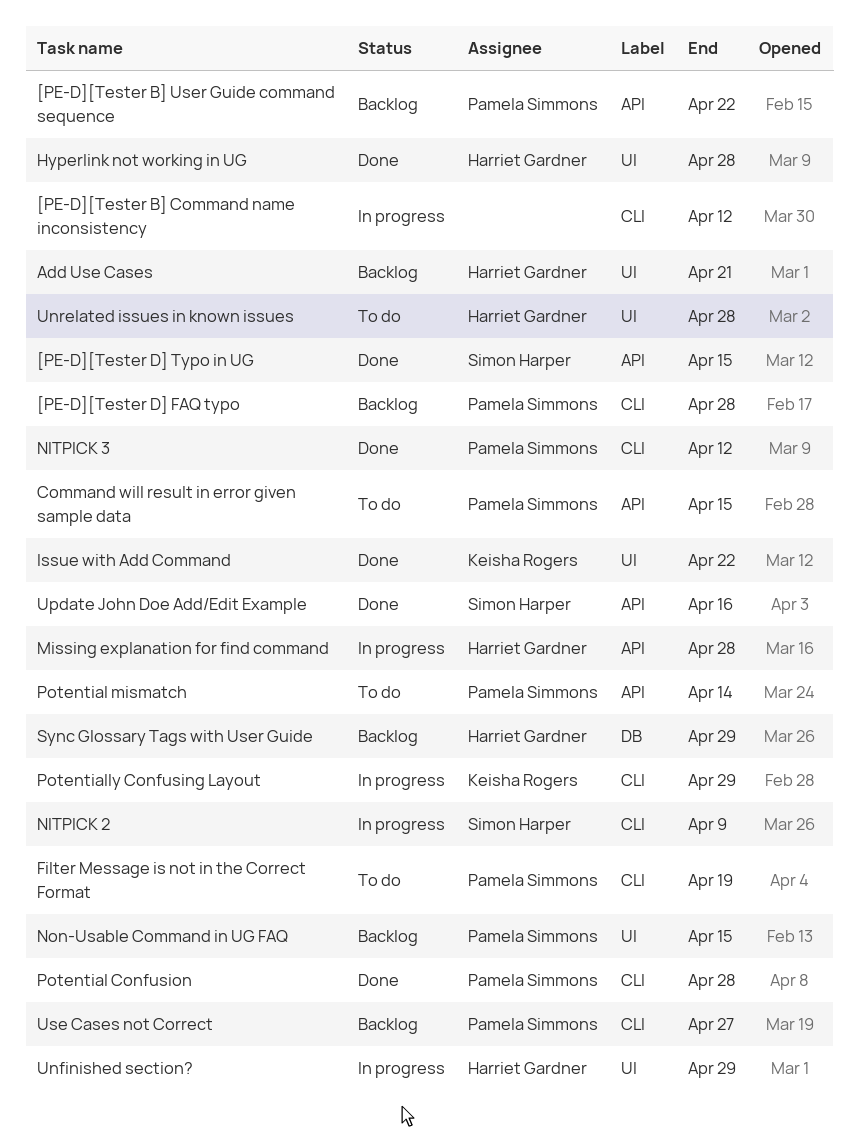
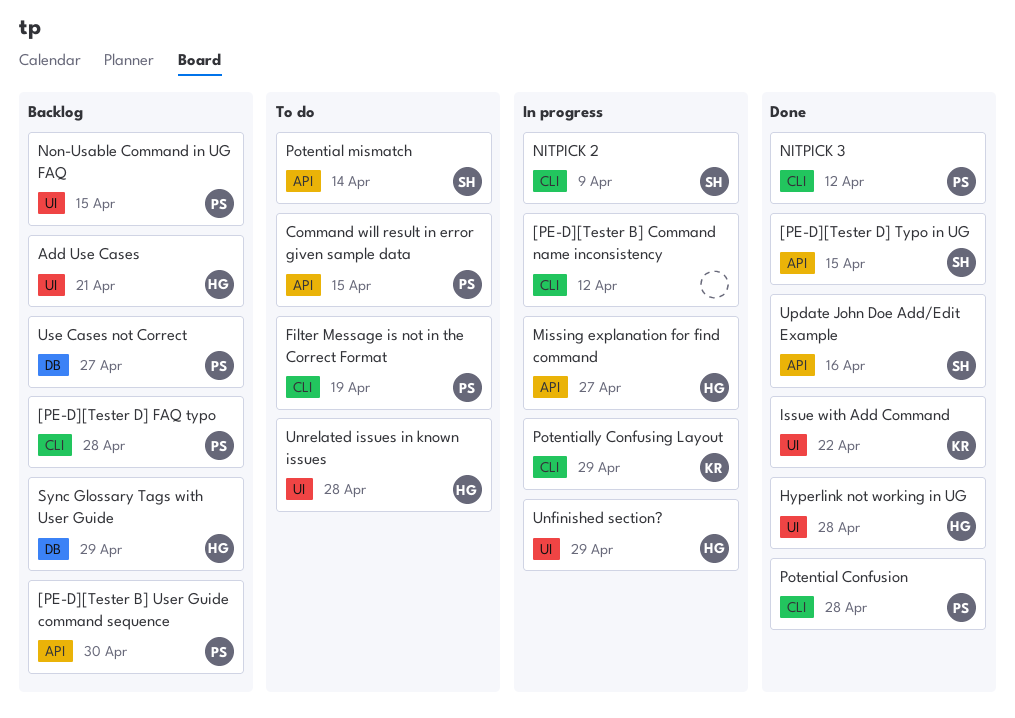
[PE-D][Tester B] User Guide command sequence, due: Apr 22 -> Apr 30
Missing explanation for find command, due: Apr 28 -> Apr 27
Potential mismatch, owner: Pamela Simmons -> Simon Harper
Use Cases not Correct, label: CLI -> DB

